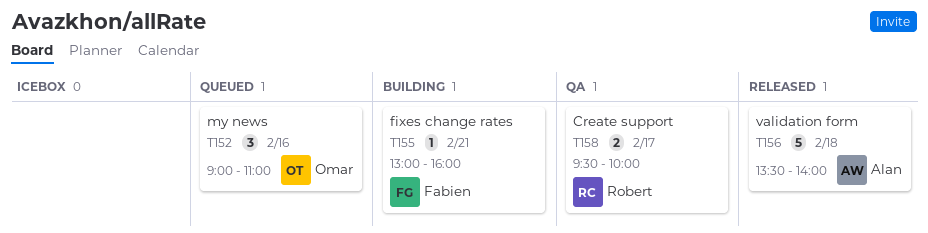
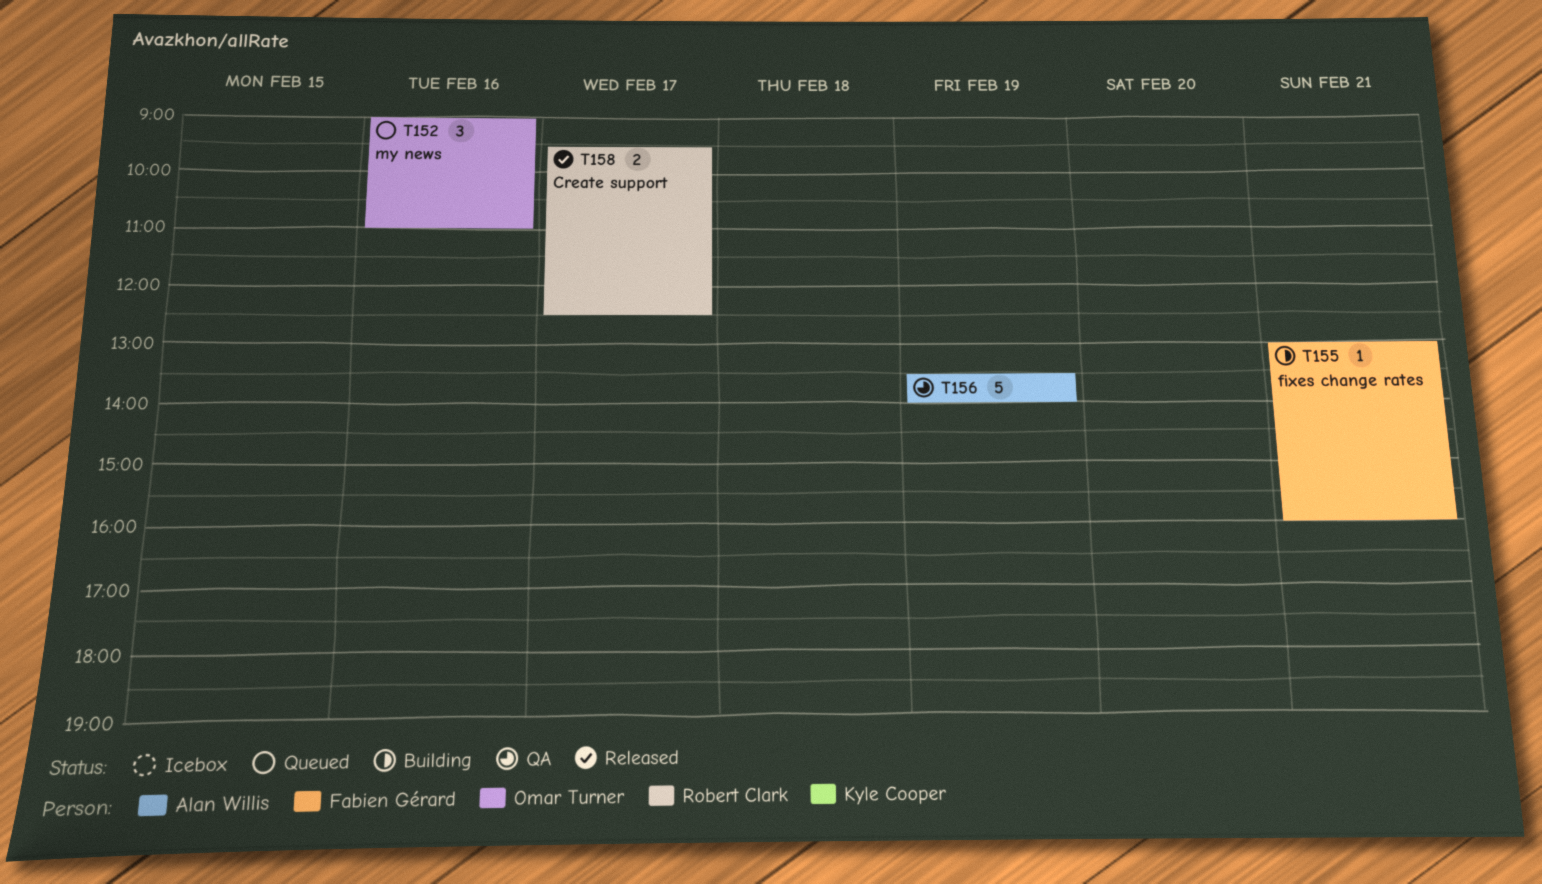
T156, status: Released -> QA
T156, day: Feb 18 -> Feb 19
T158, status: QA -> Released
T158, ends: 10:00 -> 12:30

